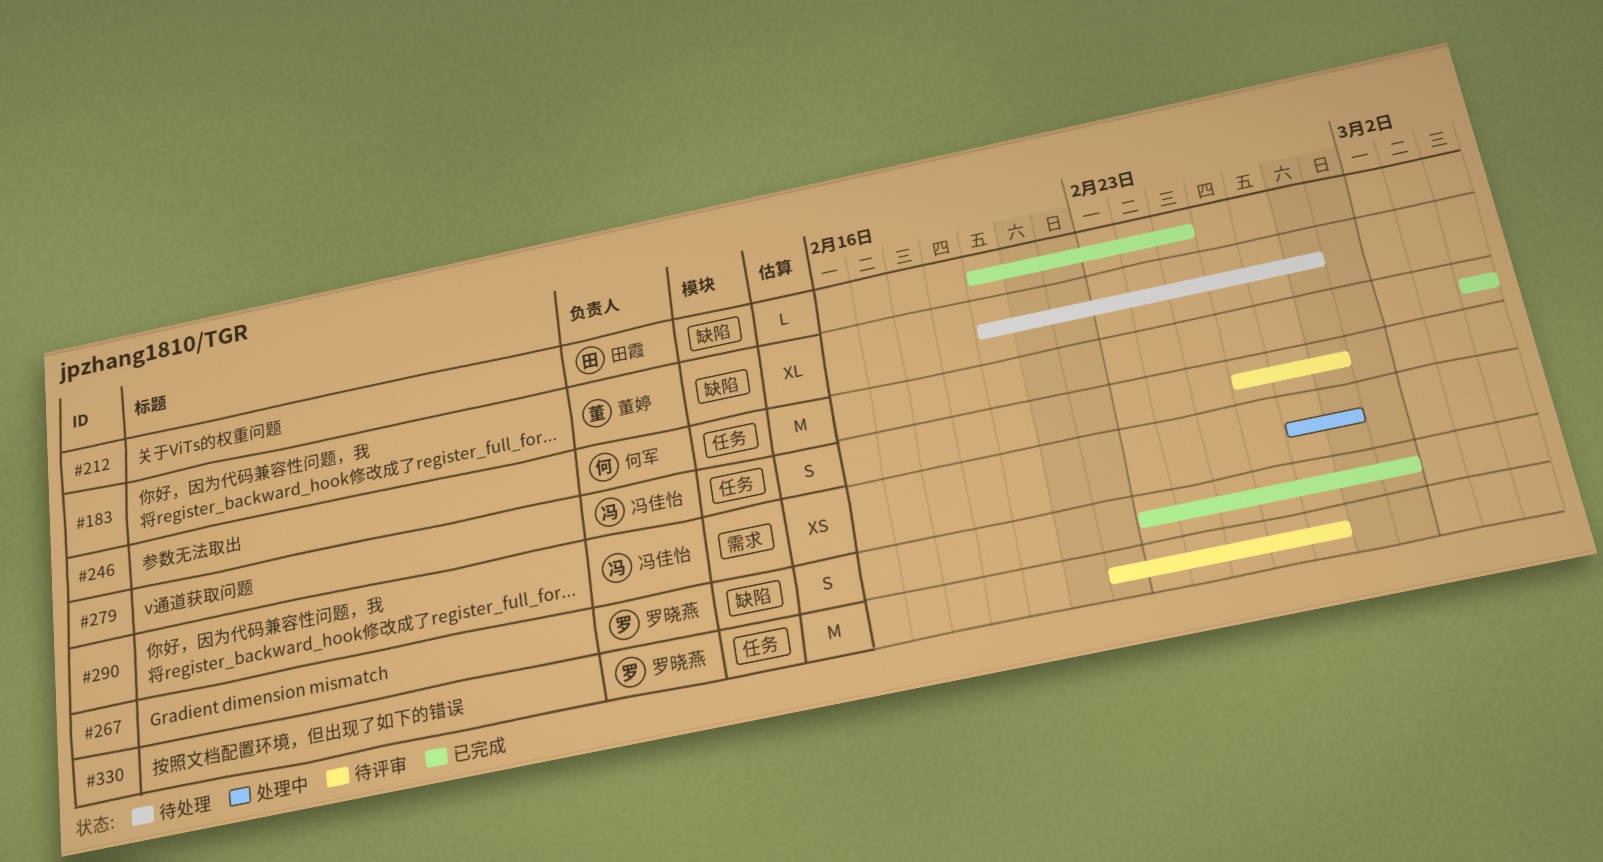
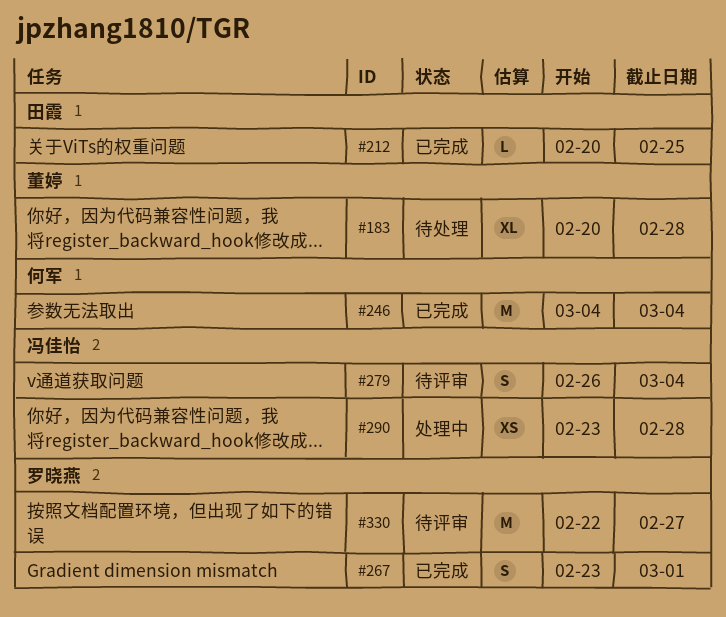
#279, due: Feb 28 -> Mar 4
#290, start: Feb 27 -> Feb 23

